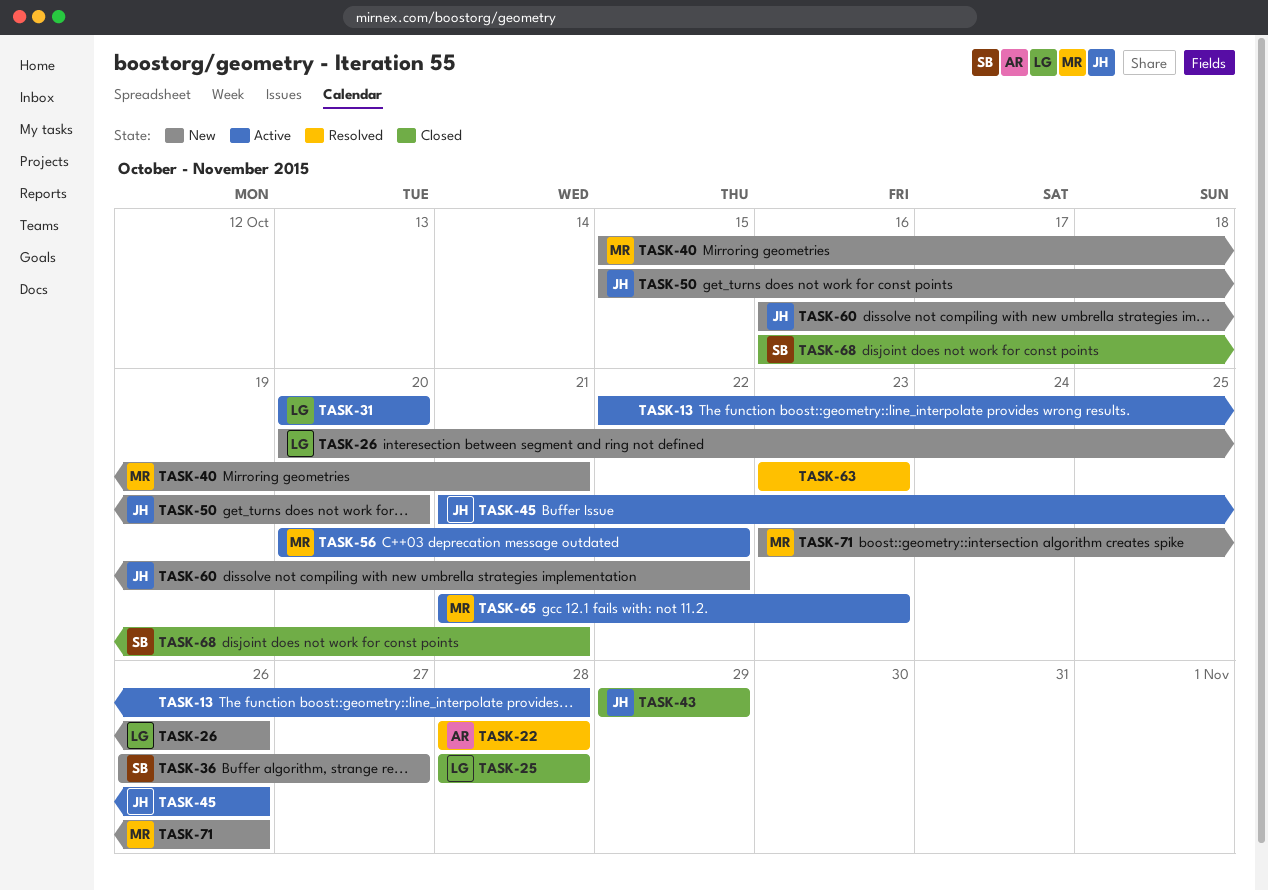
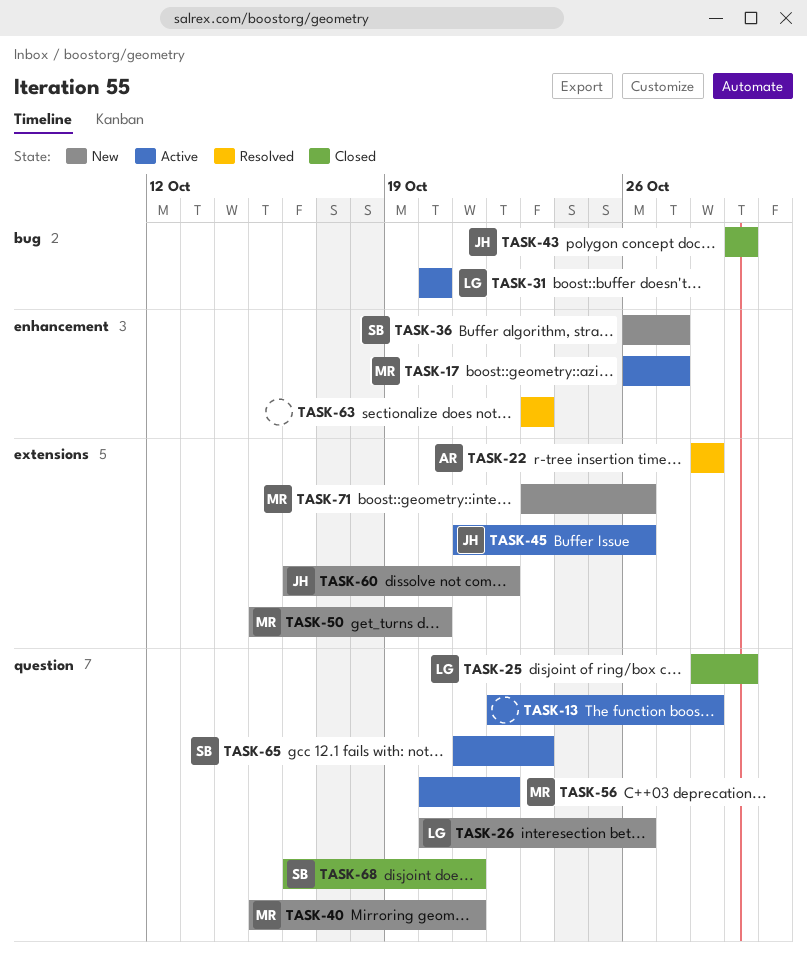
TASK-17: none -> present
TASK-25, due: Oct 28 -> Oct 29
TASK-50, owner: JH -> MR
TASK-65, owner: MR -> SB

